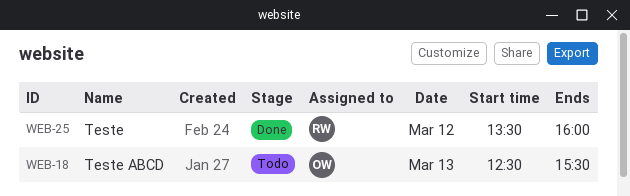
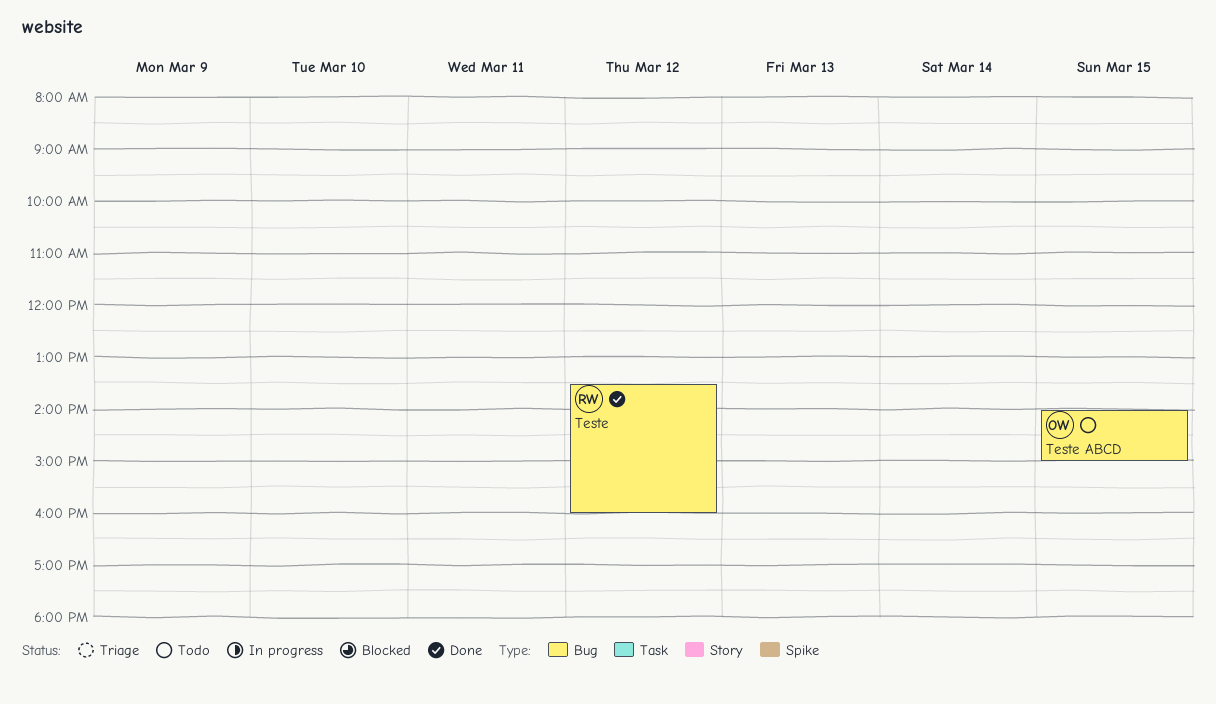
Teste ABCD, day: Mar 13 -> Mar 15
Teste ABCD, begins: 12:30 -> 14:00
Teste ABCD, ends: 15:30 -> 15:00

